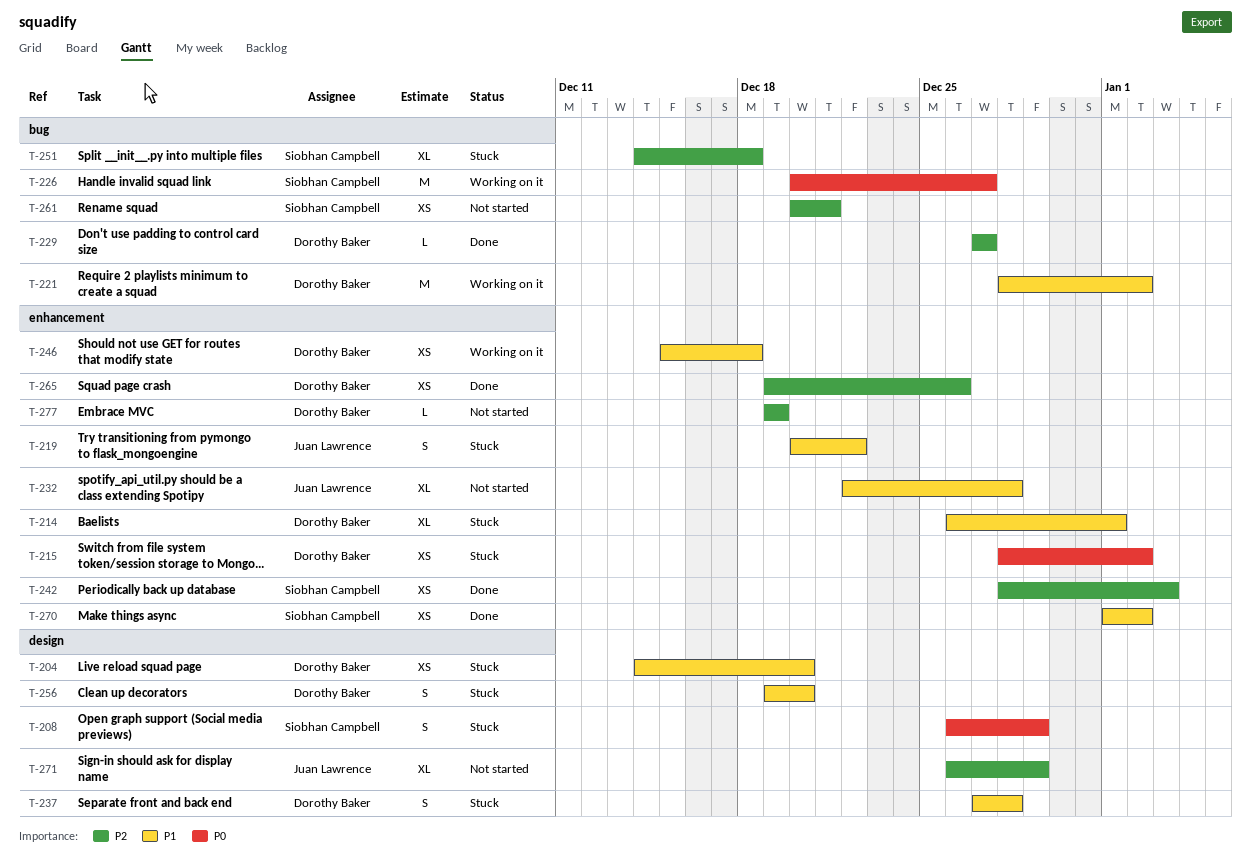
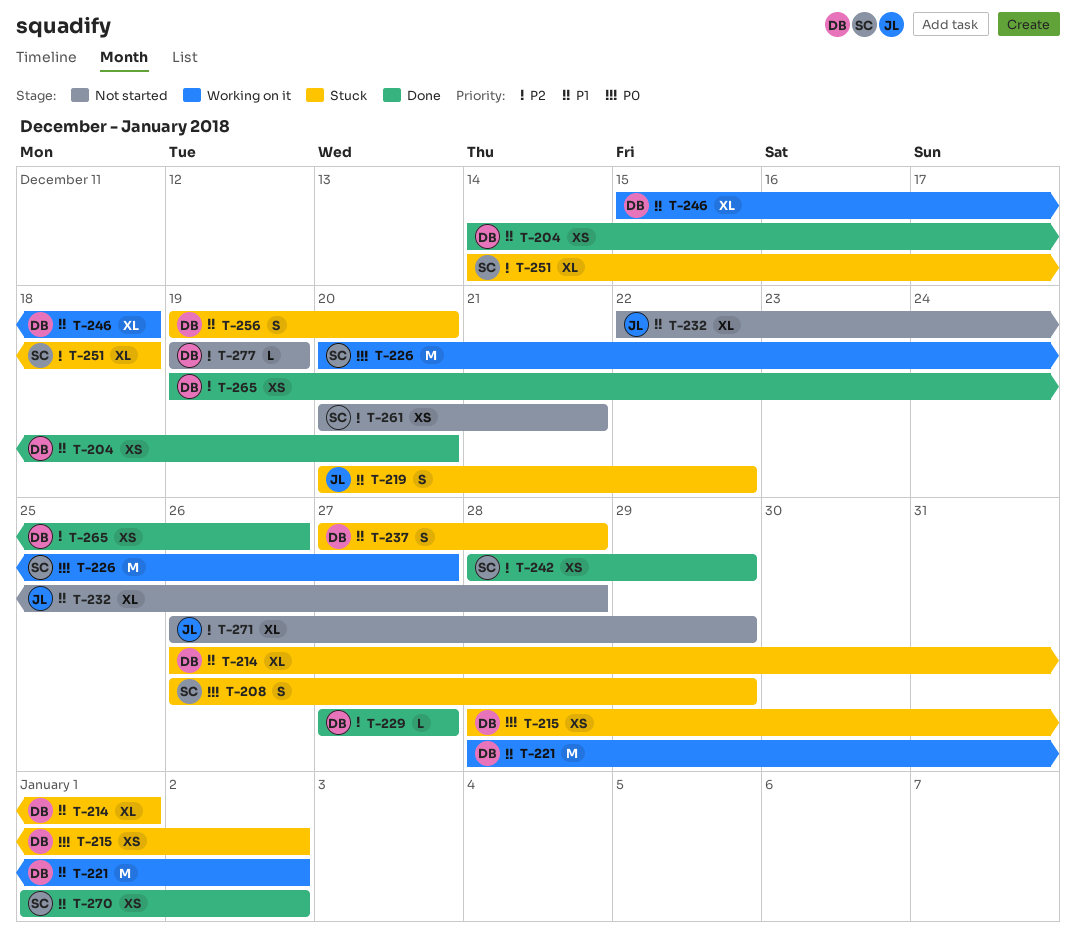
T-204, status: Stuck -> Done
T-242, due: Jan 3 -> Dec 29
T-246, estimate: XS -> XL

